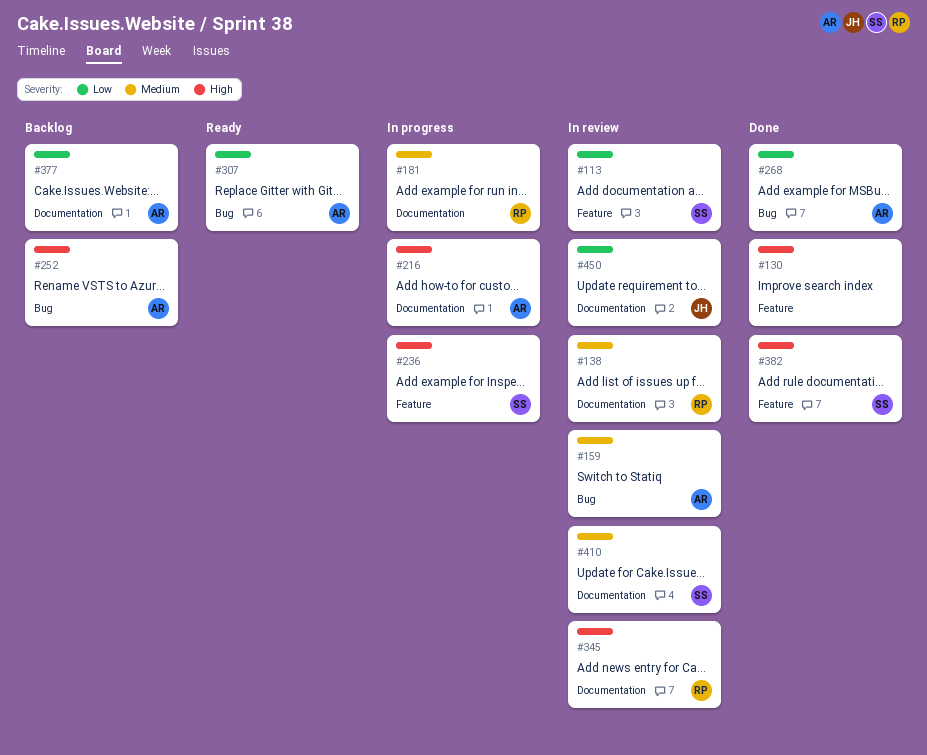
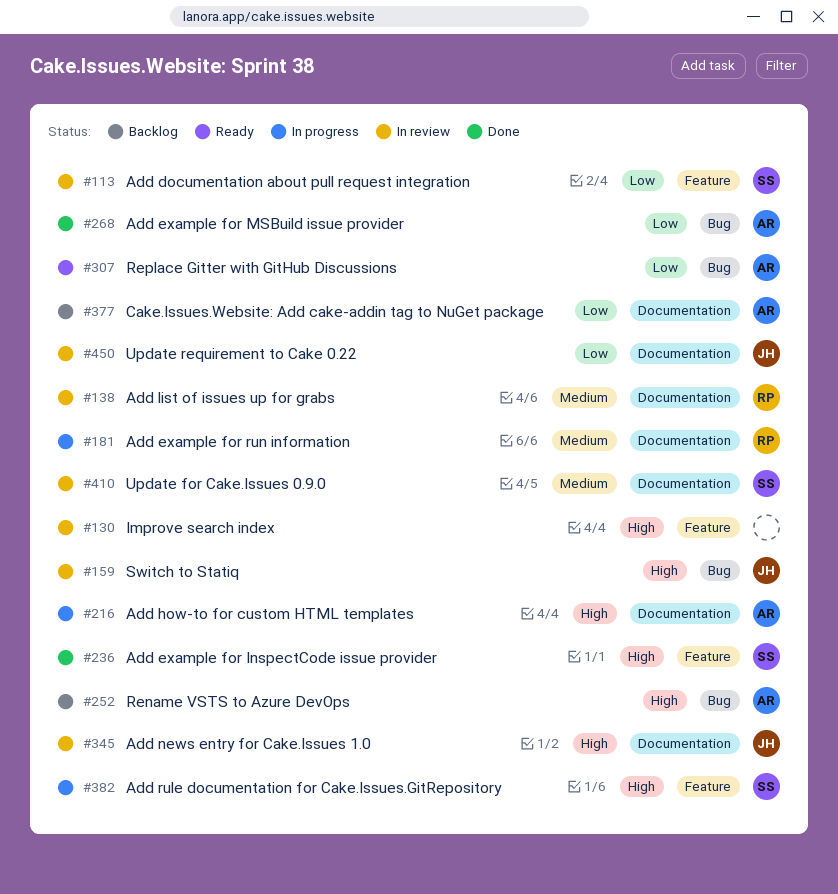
#130, status: Done -> In review
#159, owner: AR -> JH
#159, priority: Medium -> High
#236, status: In progress -> Done
#345, owner: RP -> JH
#382, status: Done -> In progress

